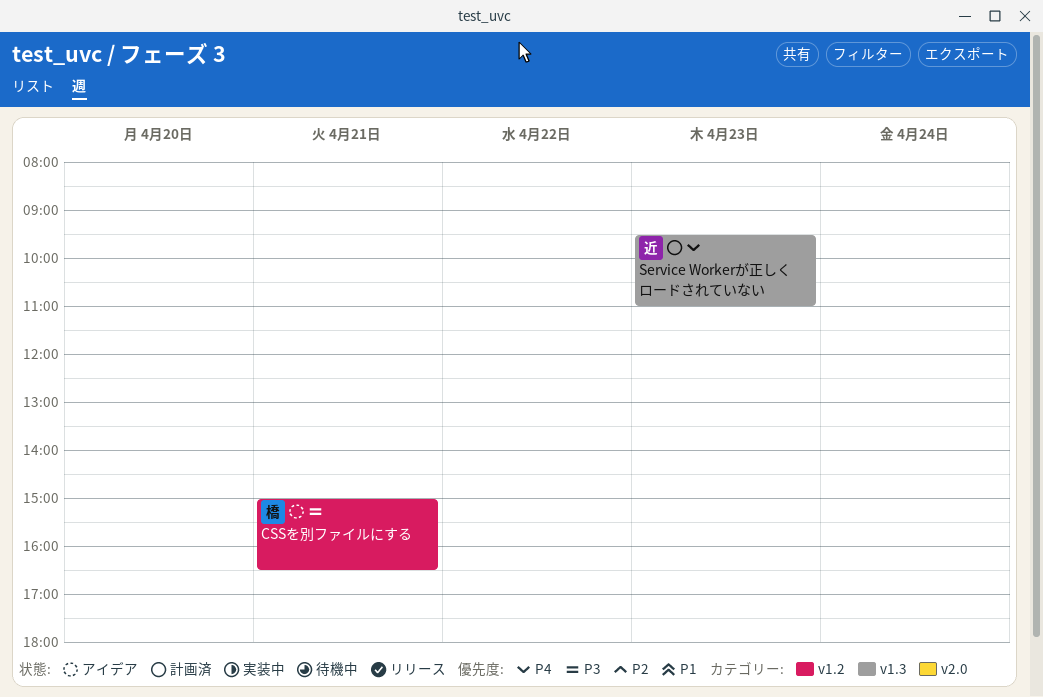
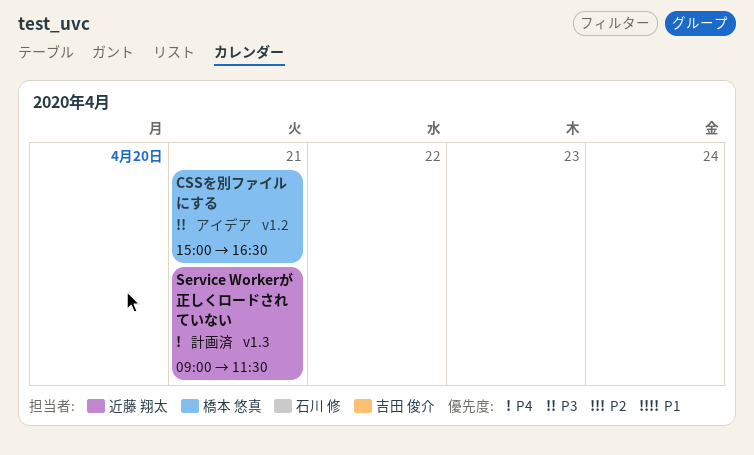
Service Workerが正しくロードされていない, day: Apr 23 -> Apr 21
Service Workerが正しくロードされていない, begins: 09:30 -> 09:00
Service Workerが正しくロードされていない, ends: 11:00 -> 11:30

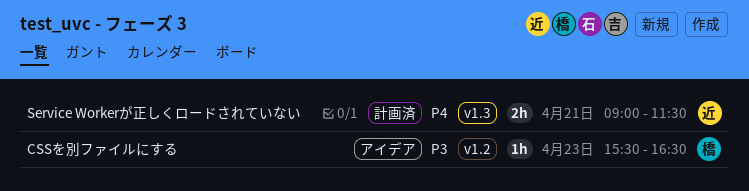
CSSを別ファイルにする, day: Apr 21 -> Apr 23
CSSを別ファイルにする, begins: 15:00 -> 15:30

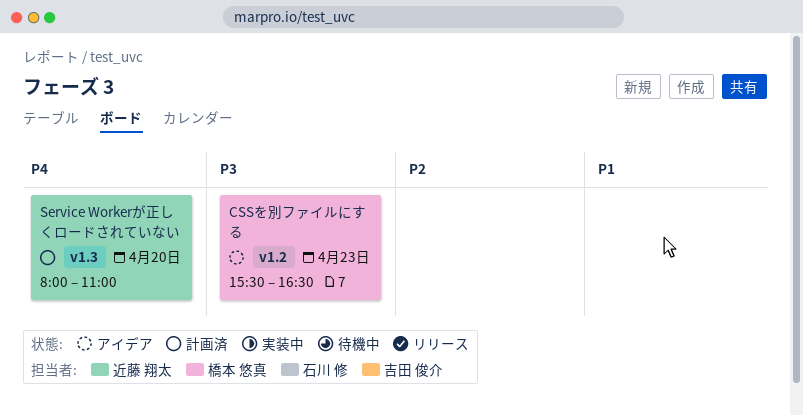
Service Workerが正しくロードされていない, day: Apr 21 -> Apr 20
Service Workerが正しくロードされていない, begins: 09:00 -> 08:00
Service Workerが正しくロードされていない, ends: 11:30 -> 11:00

